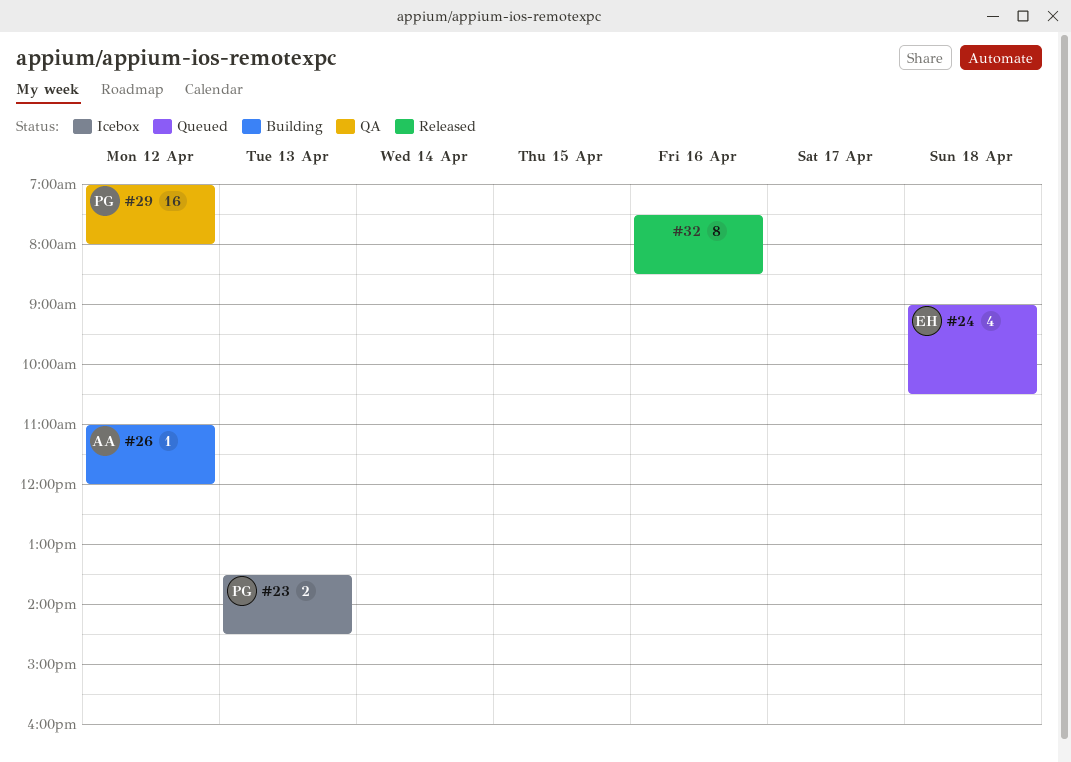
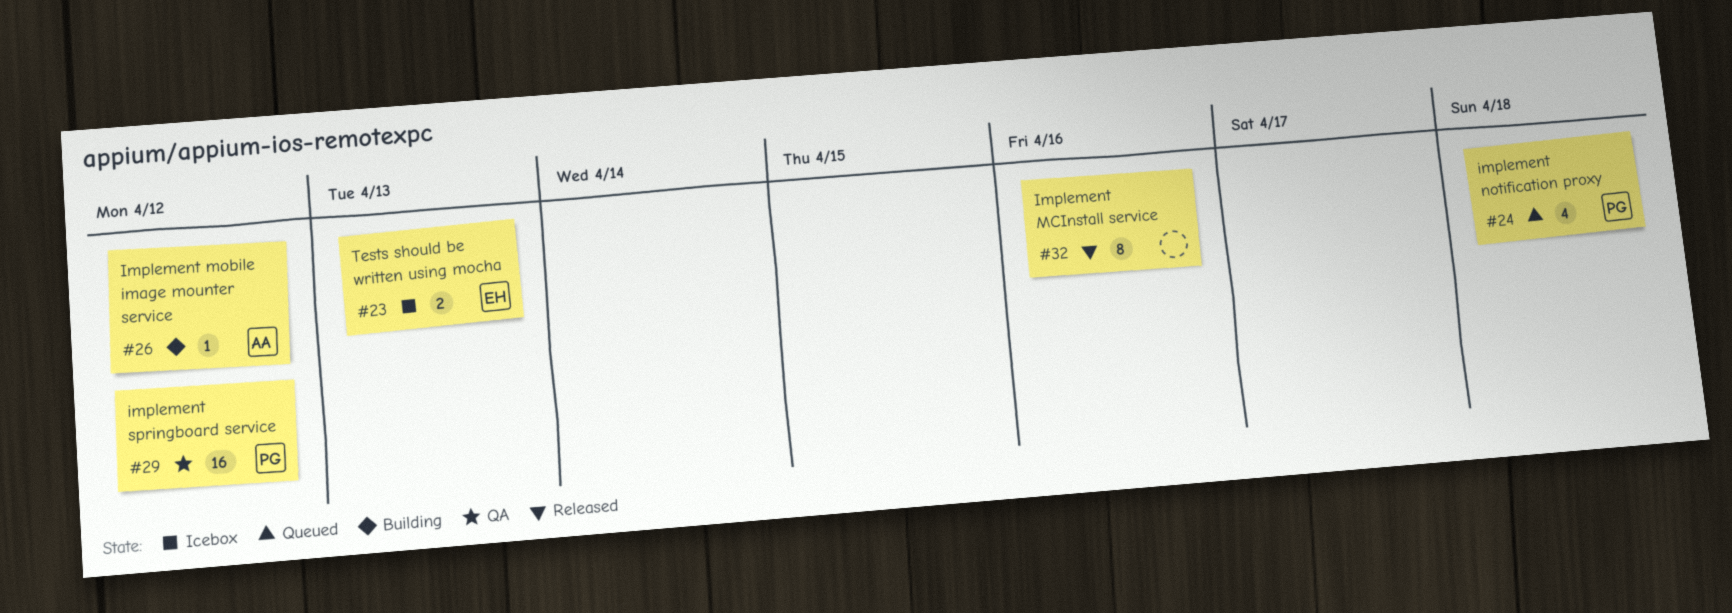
#23, owner: PG -> EH
#24, owner: EH -> PG

